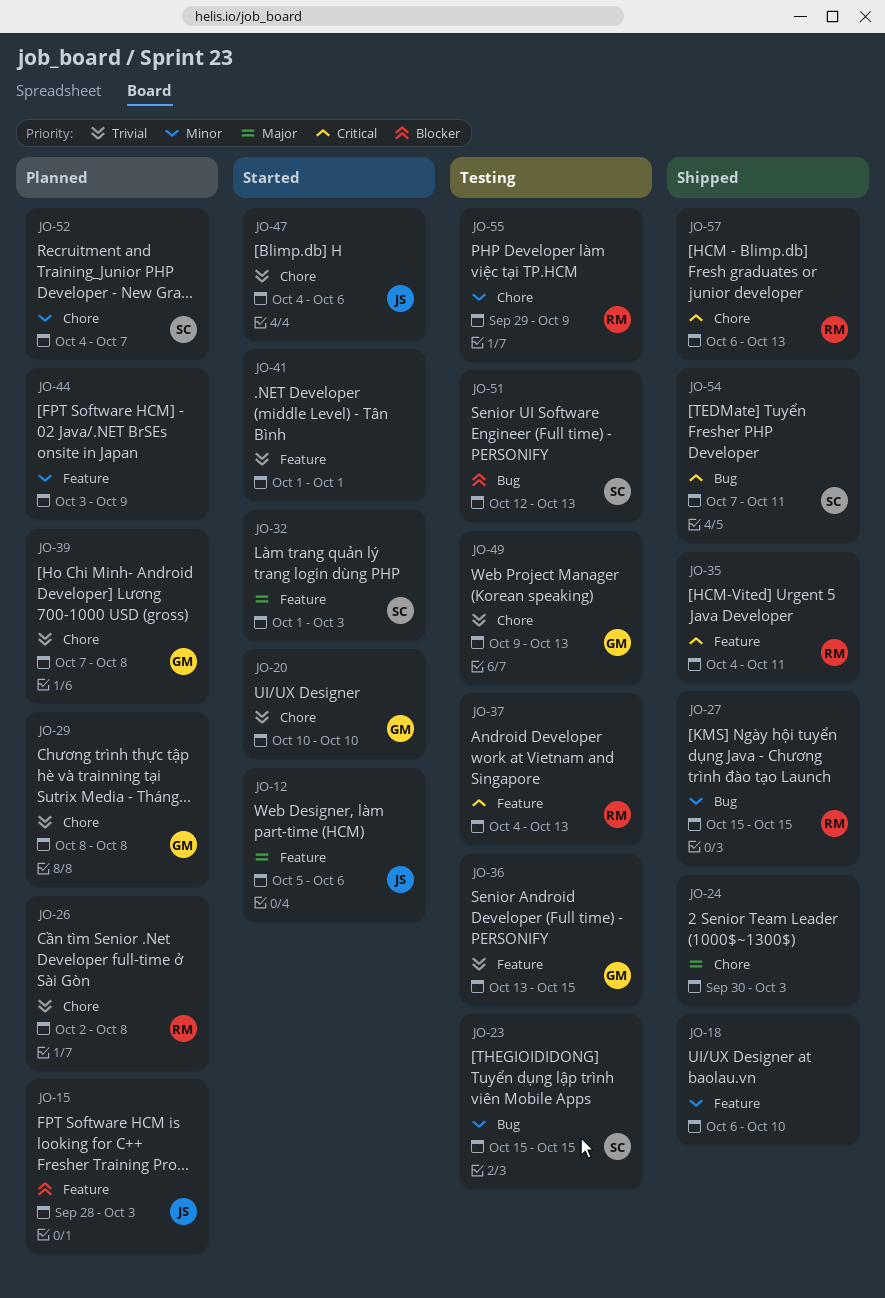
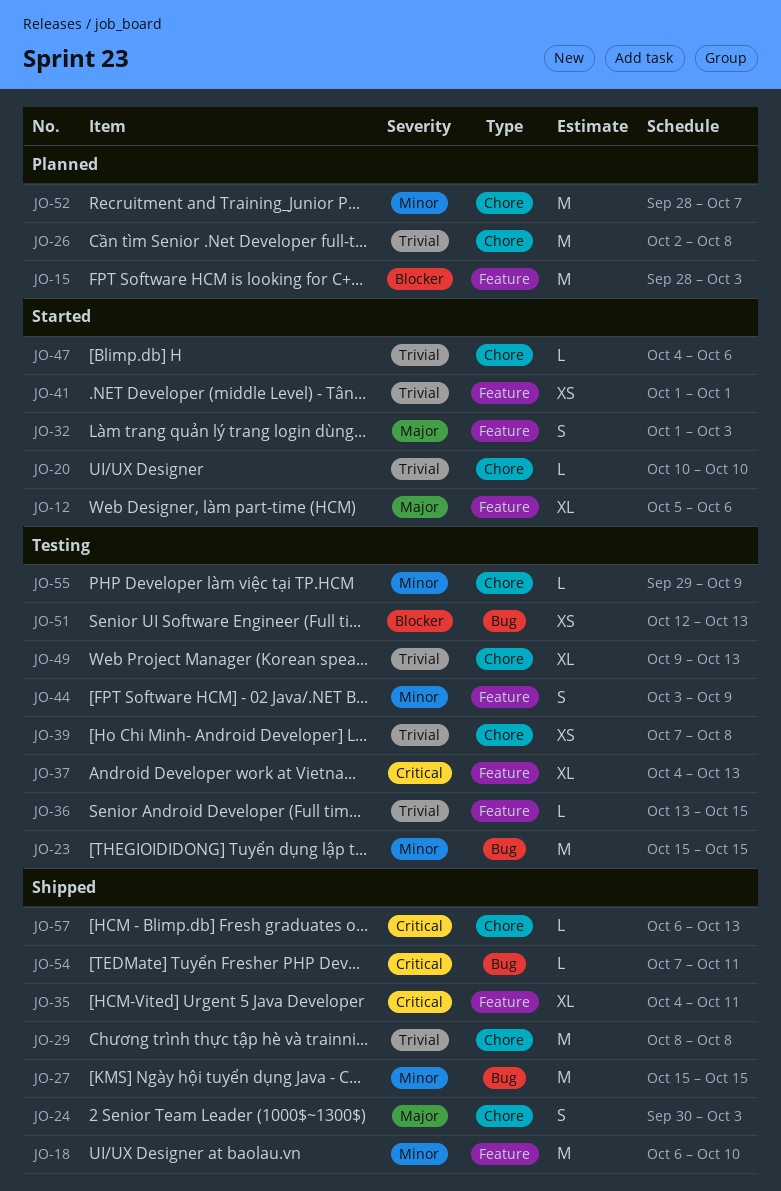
JO-29, status: Planned -> Shipped
JO-39, status: Planned -> Testing
JO-44, status: Planned -> Testing
JO-52, start: Oct 4 -> Sep 28

